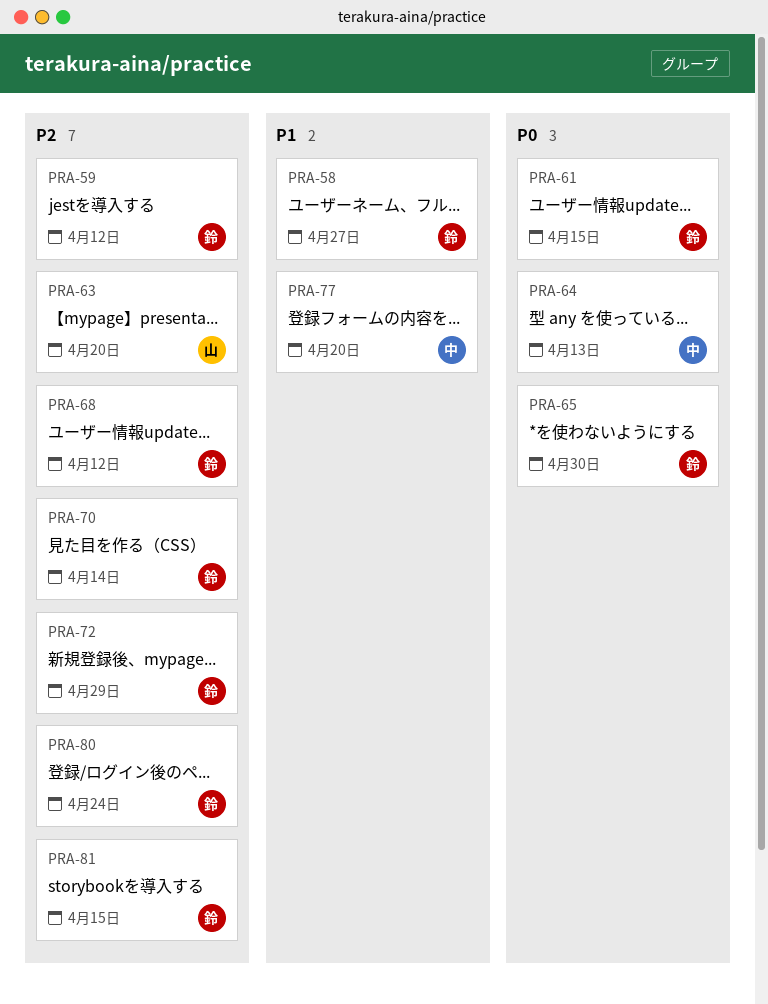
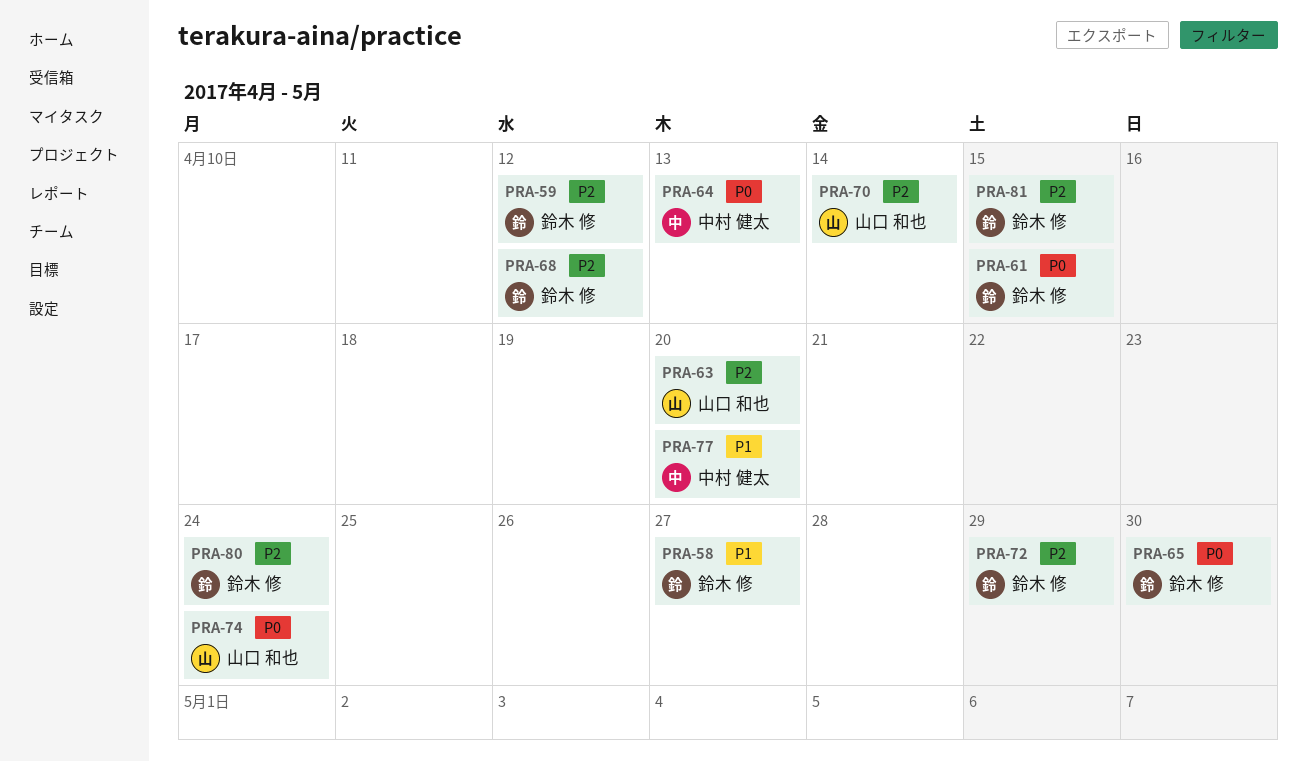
PRA-70, owner: 鈴木 修 -> 山口 和也
PRA-74: none -> present

